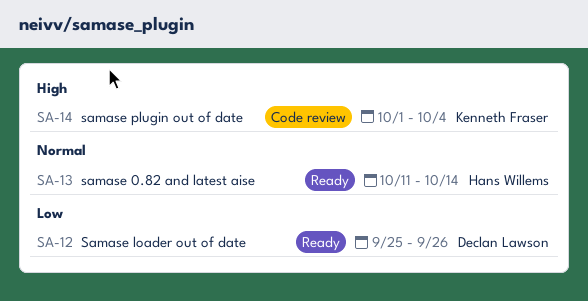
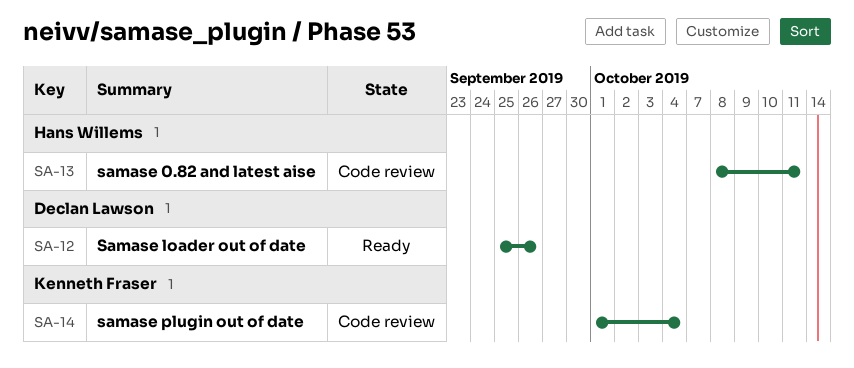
SA-13, status: Ready -> Code review
SA-13, start: Oct 11 -> Oct 8
SA-13, due: Oct 14 -> Oct 11

